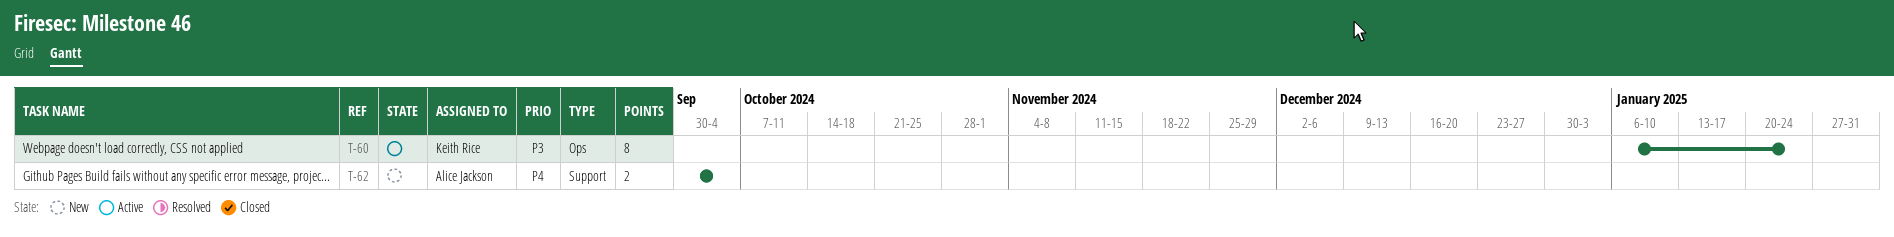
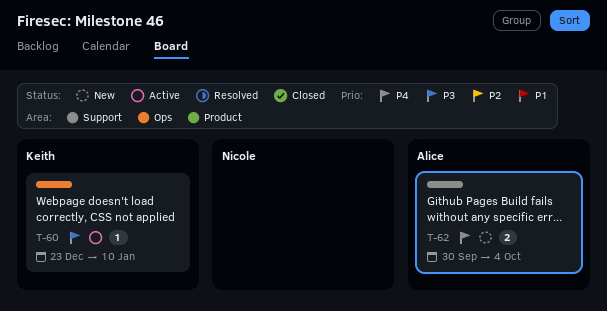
T-60, estimate: 8 -> 1
T-60, start: Jan 6 -> Dec 23
T-60, due: Jan 24 -> Jan 10

